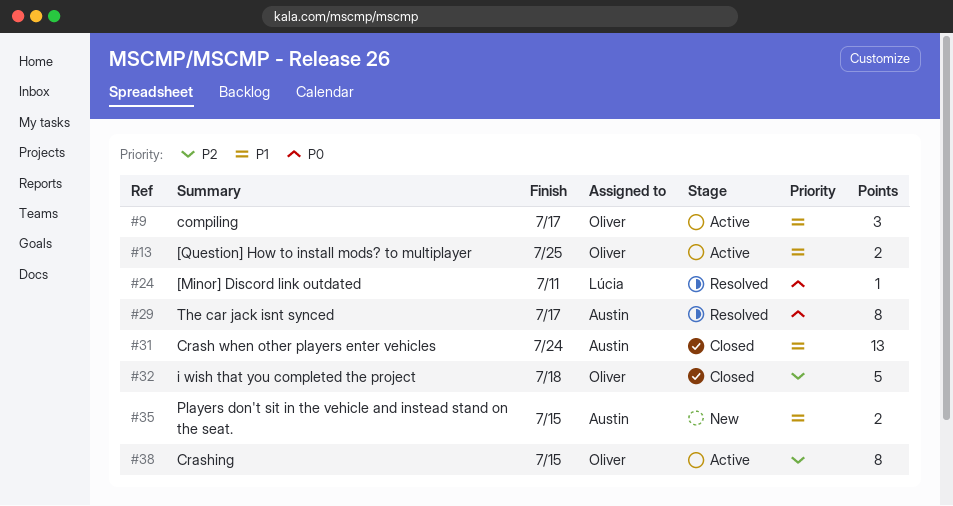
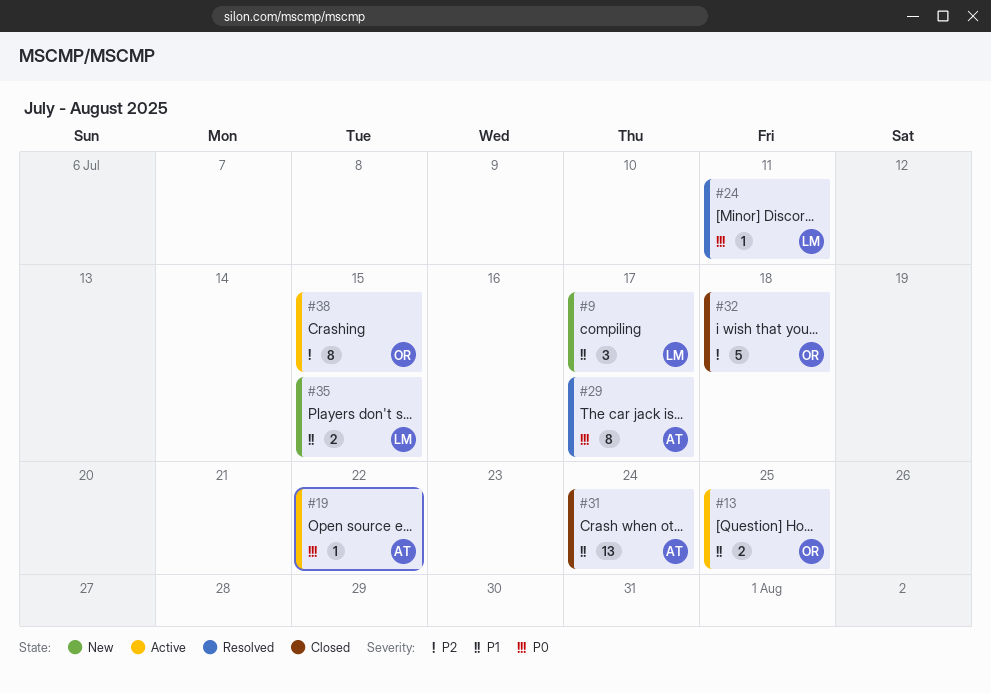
#9, status: Active -> New
#9, owner: Oliver -> Lúcia
#19: none -> present
#35, owner: Austin -> Lúcia

